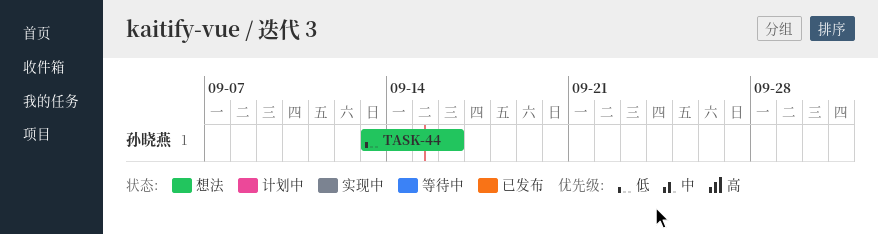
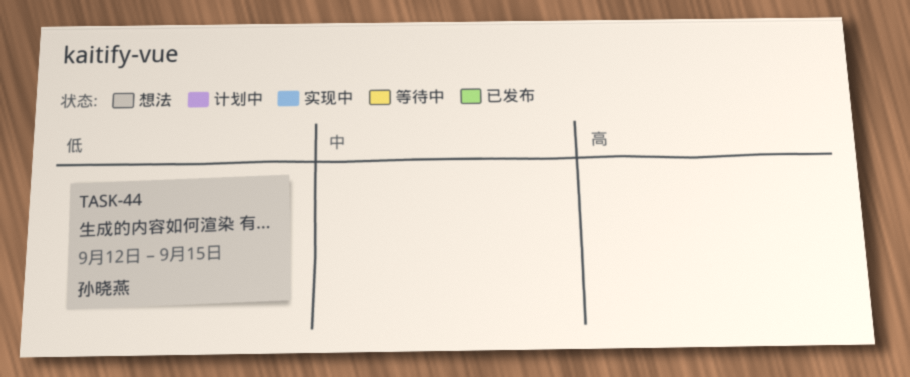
TASK-44, start: Sep 13 -> Sep 12
TASK-44, due: Sep 16 -> Sep 15

